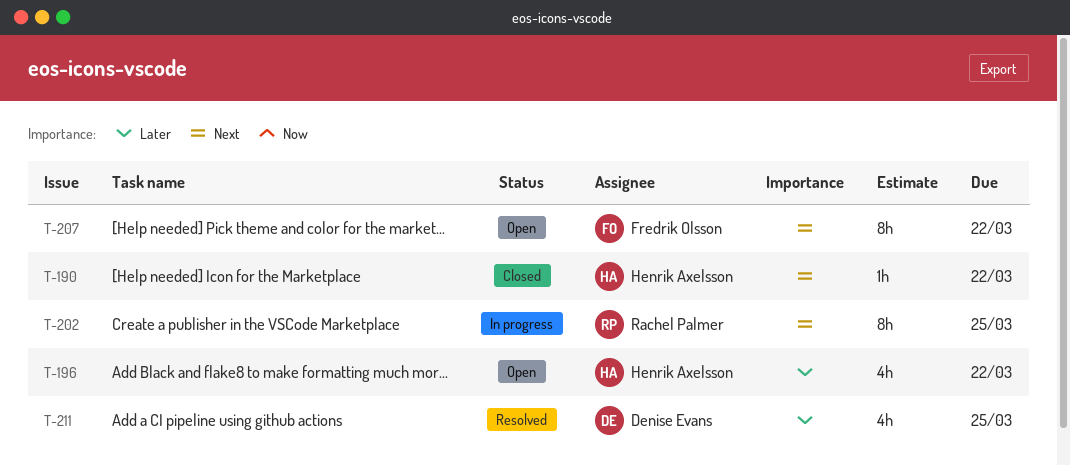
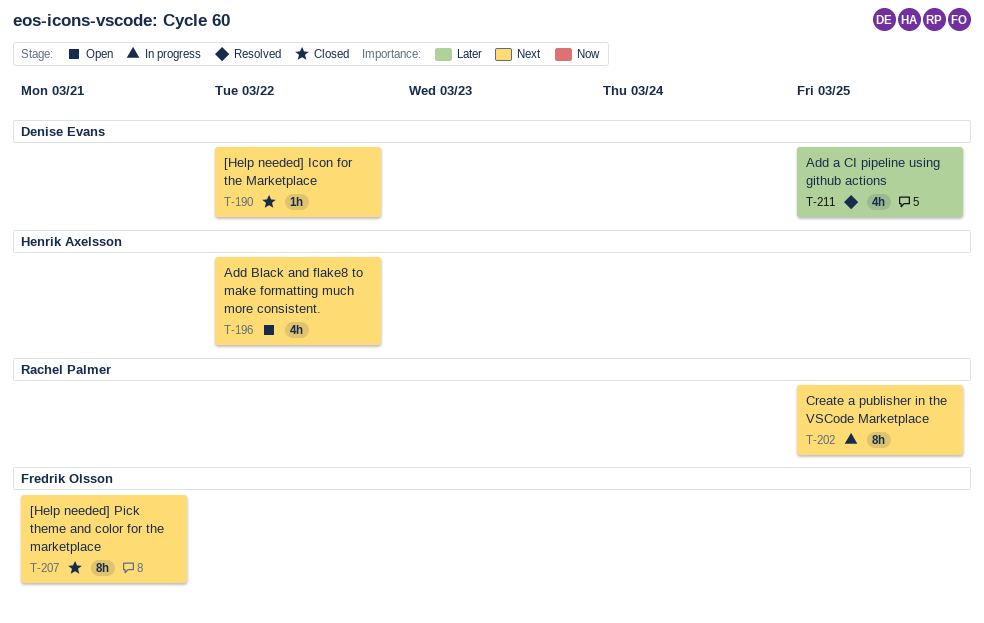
T-190, owner: Henrik Axelsson -> Denise Evans
T-196, priority: Later -> Next
T-207, status: Open -> Closed
T-207, due: Mar 22 -> Mar 21

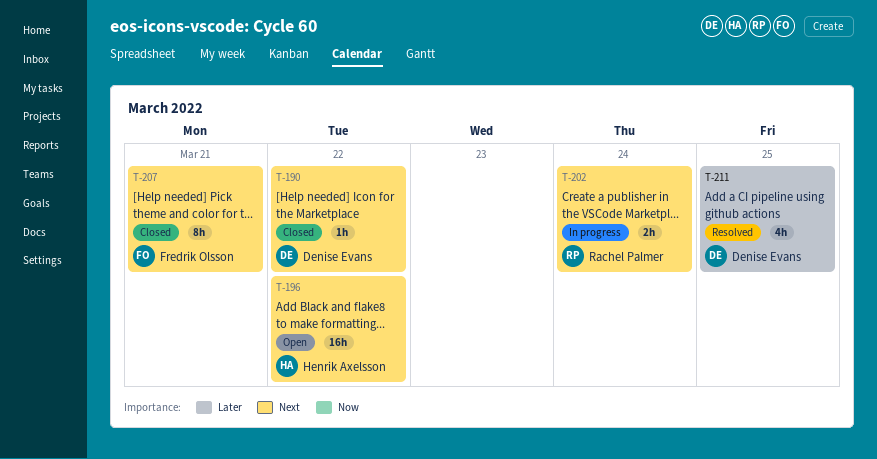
T-196, estimate: 4h -> 16h
T-202, estimate: 8h -> 2h
T-202, due: Mar 25 -> Mar 24

